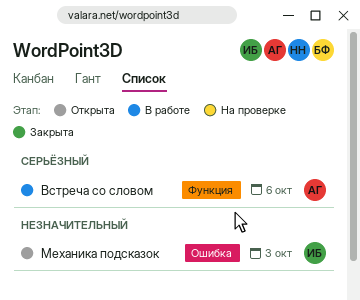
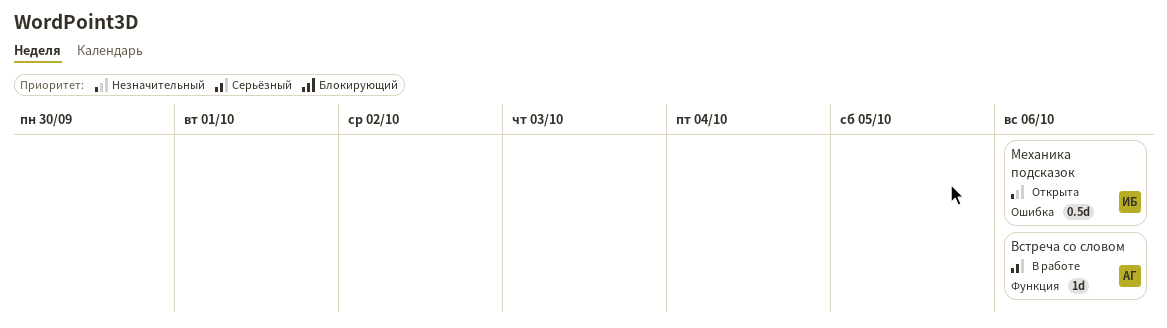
Механика подсказок, due: Oct 3 -> Oct 6

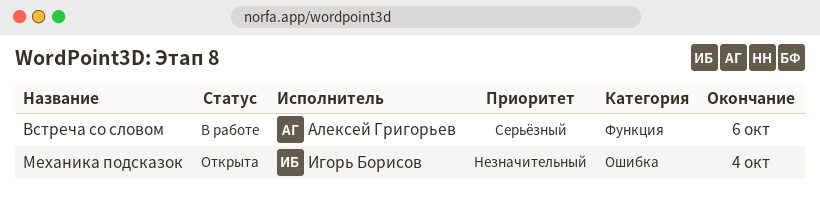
Механика подсказок, due: Oct 6 -> Oct 4

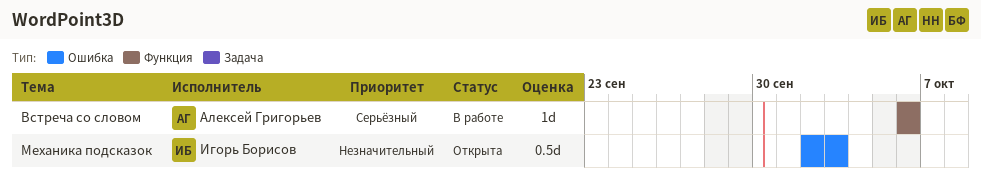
Механика подсказок, due: Oct 4 -> Oct 3

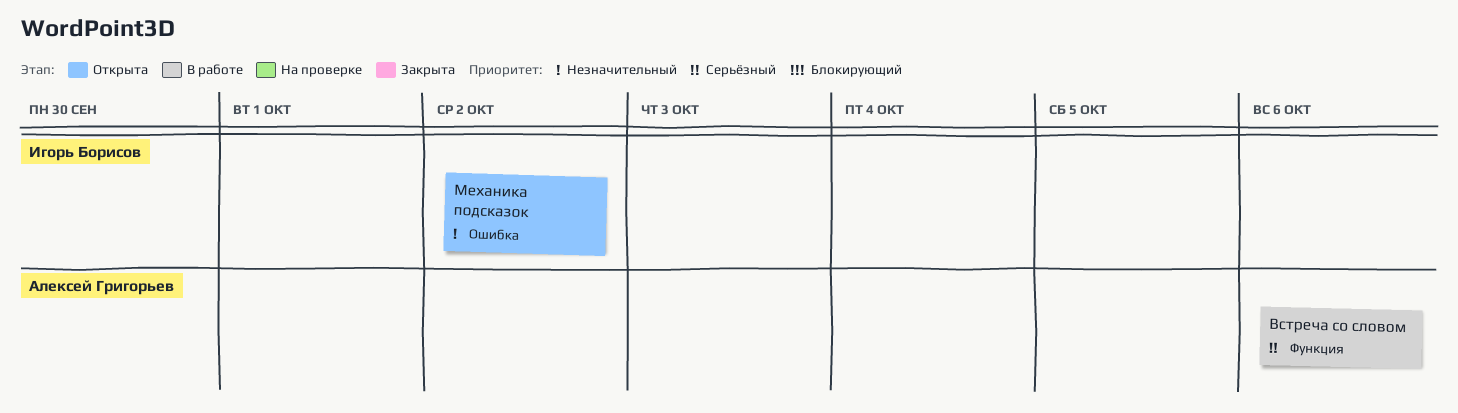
Механика подсказок, due: Oct 3 -> Oct 2

